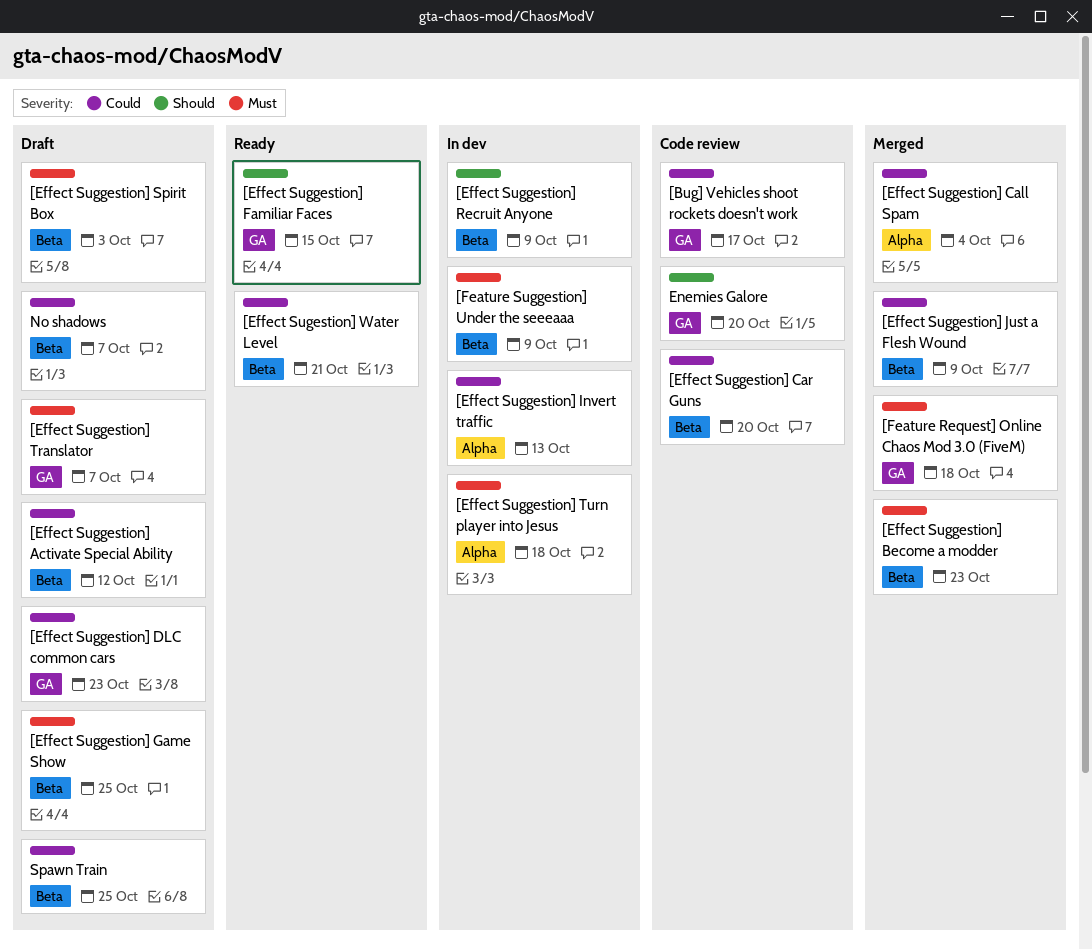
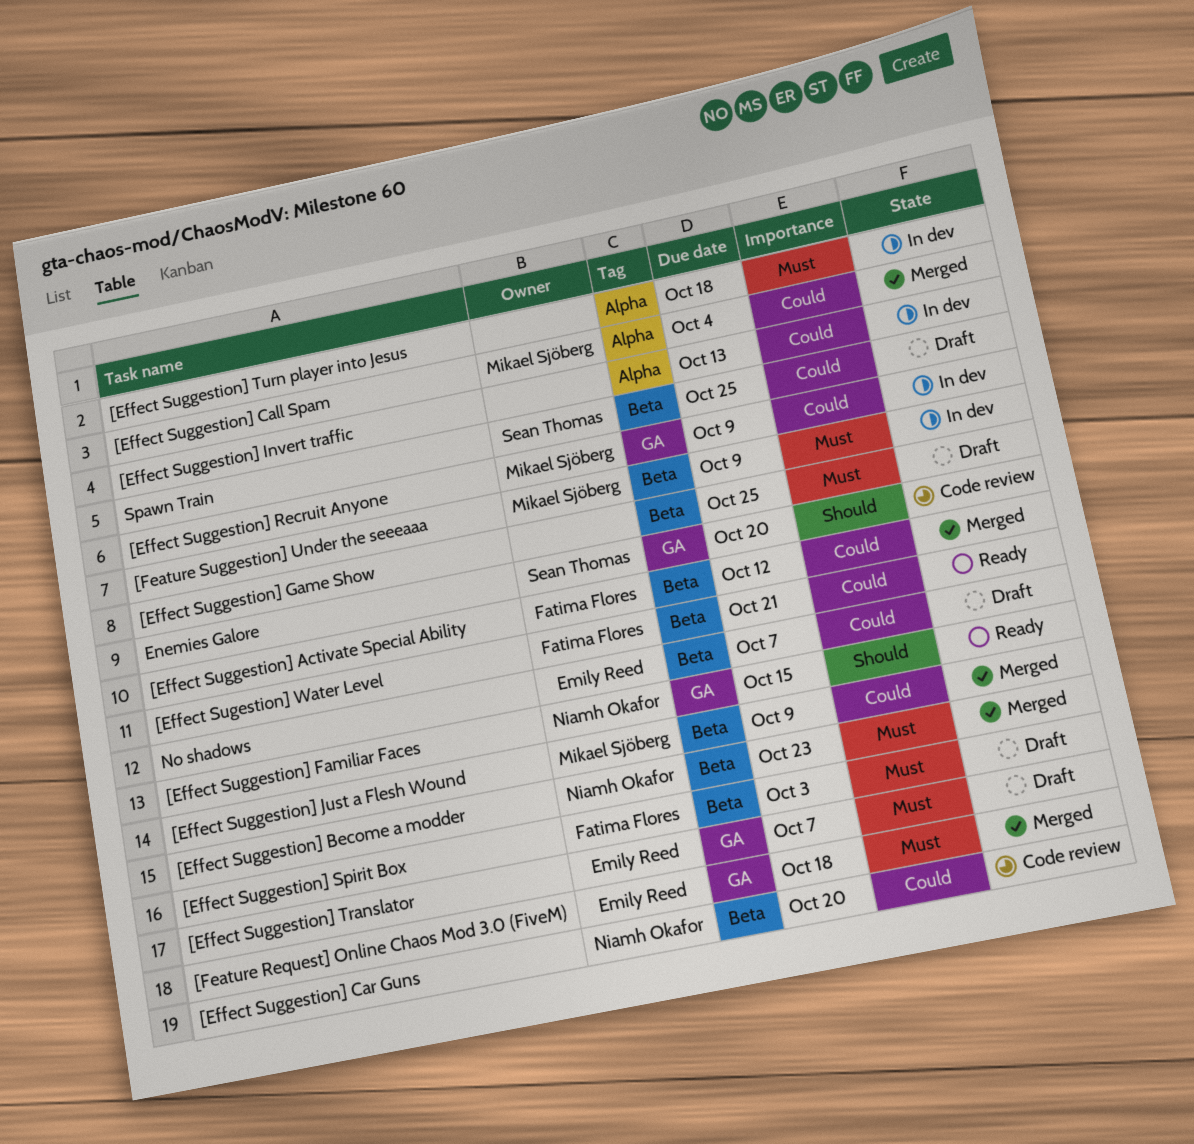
[Bug] Vehicles shoot rockets doesn't work: present -> none
[Effect Suggestion] Activate Special Ability, status: Draft -> Merged
[Effect Suggestion] DLC common cars: present -> none
[Effect Suggestion] Recruit Anyone, priority: Should -> Could
[Effect Suggestion] Recruit Anyone, label: Beta -> GA

